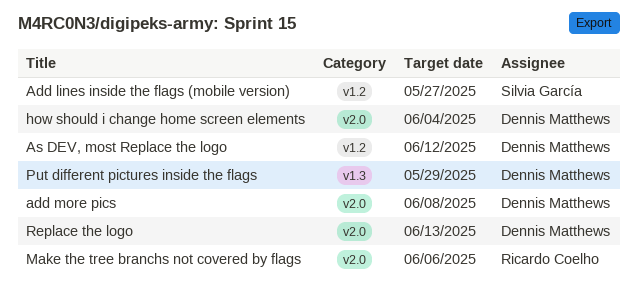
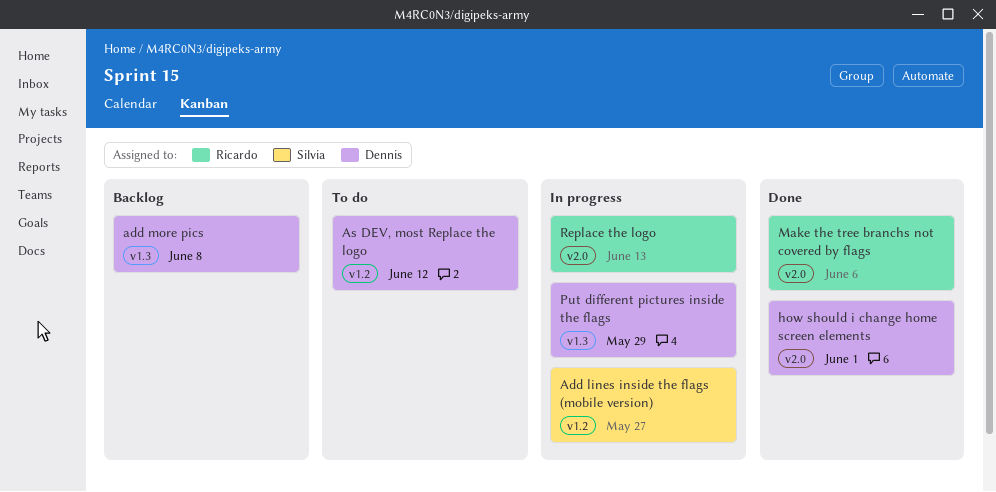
add more pics, label: v2.0 -> v1.3
how should i change home screen elements, due: Jun 4 -> Jun 1
Replace the logo, owner: Dennis Matthews -> Ricardo Coelho

